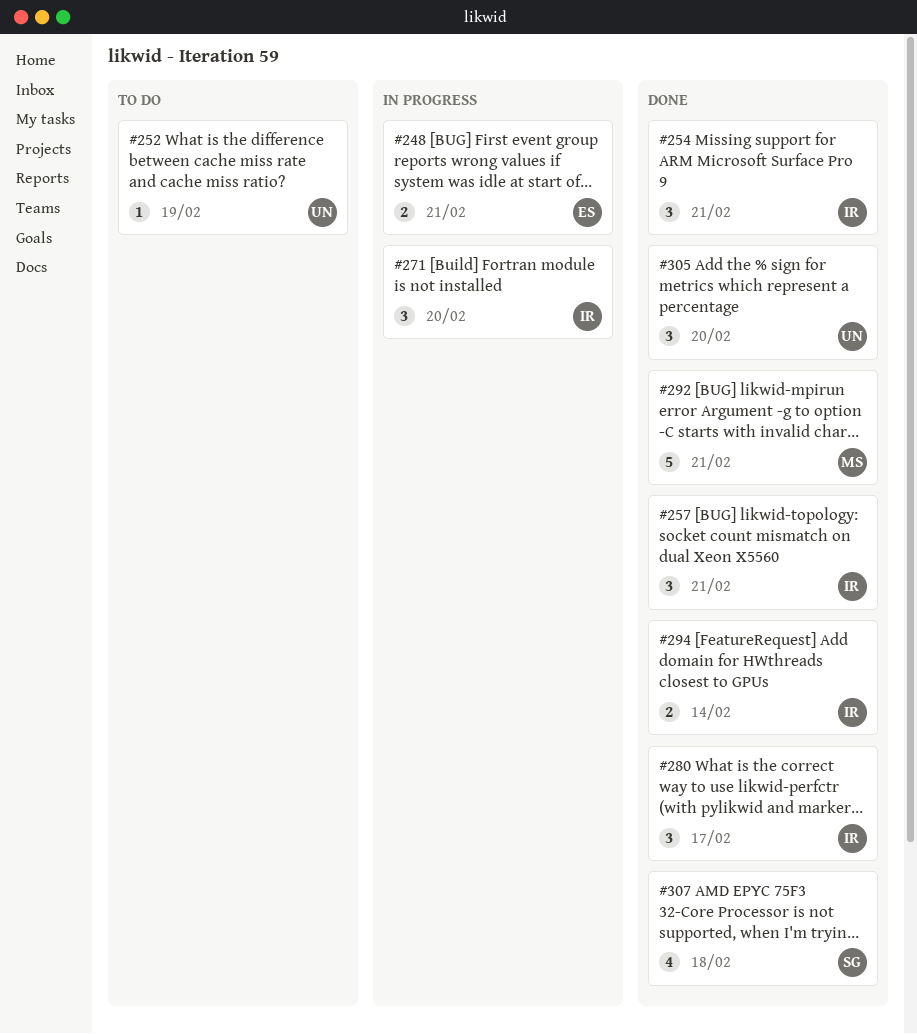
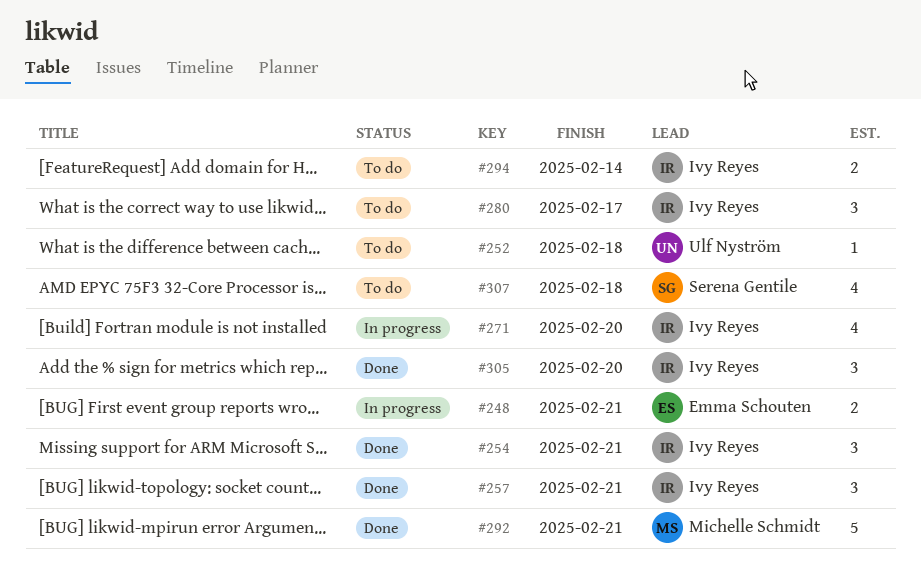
#252, due: Feb 19 -> Feb 18
#271, estimate: 3 -> 4
#280, status: Done -> To do
#294, status: Done -> To do
#305, owner: Ulf Nyström -> Ivy Reyes
#307, status: Done -> To do

